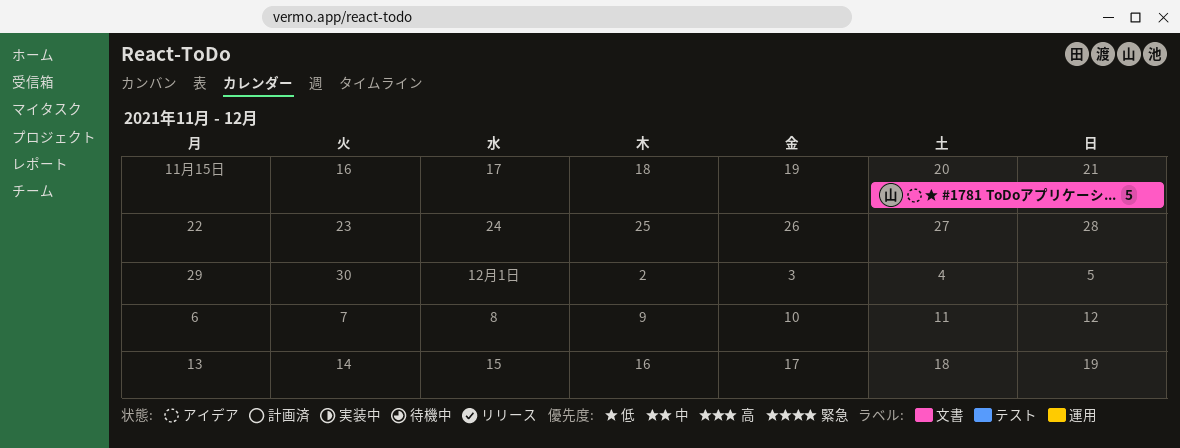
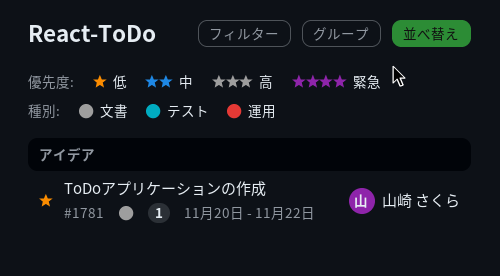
#1781, estimate: 5 -> 1
#1781, due: Nov 21 -> Nov 22

